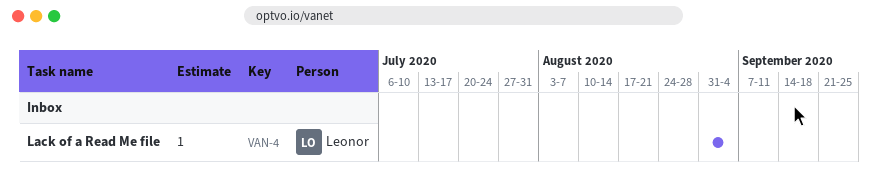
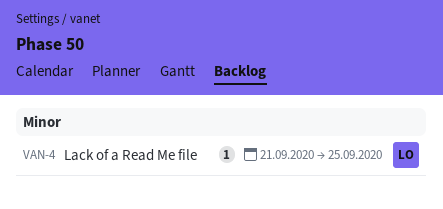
VAN-4, start: Aug 31 -> Sep 21
VAN-4, due: Sep 4 -> Sep 25

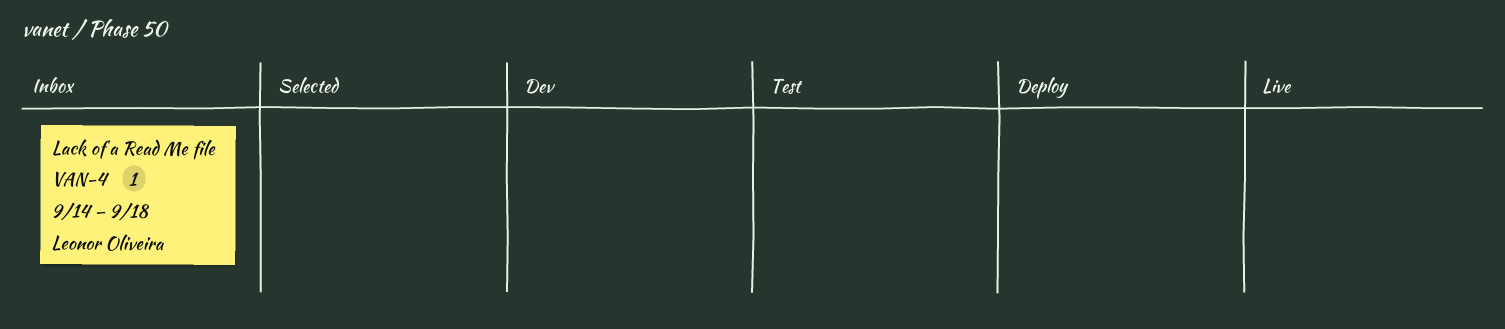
VAN-4, start: Sep 21 -> Sep 14
VAN-4, due: Sep 25 -> Sep 18

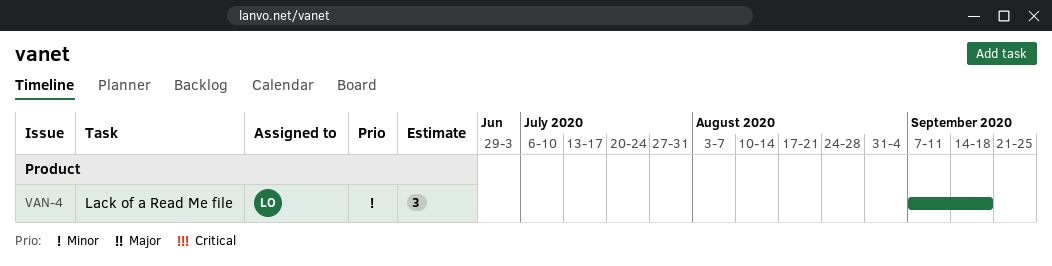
VAN-4, estimate: 1 -> 3
VAN-4, start: Sep 14 -> Sep 7

